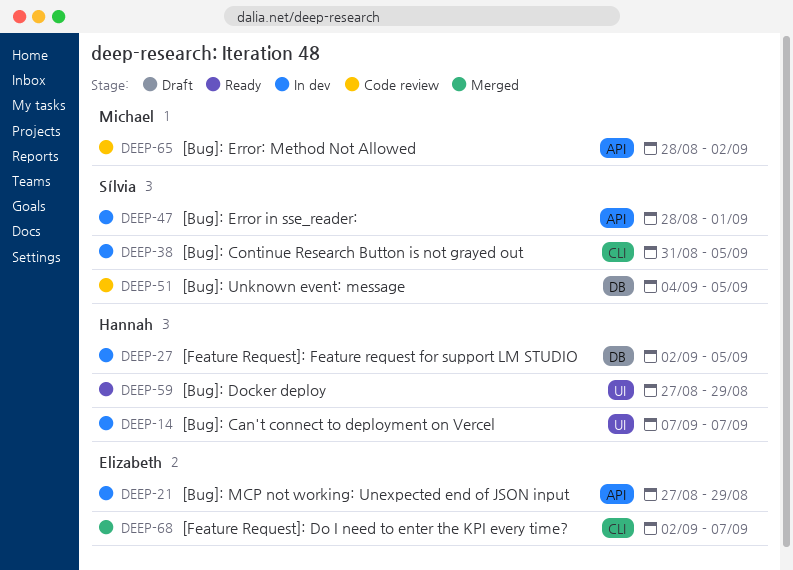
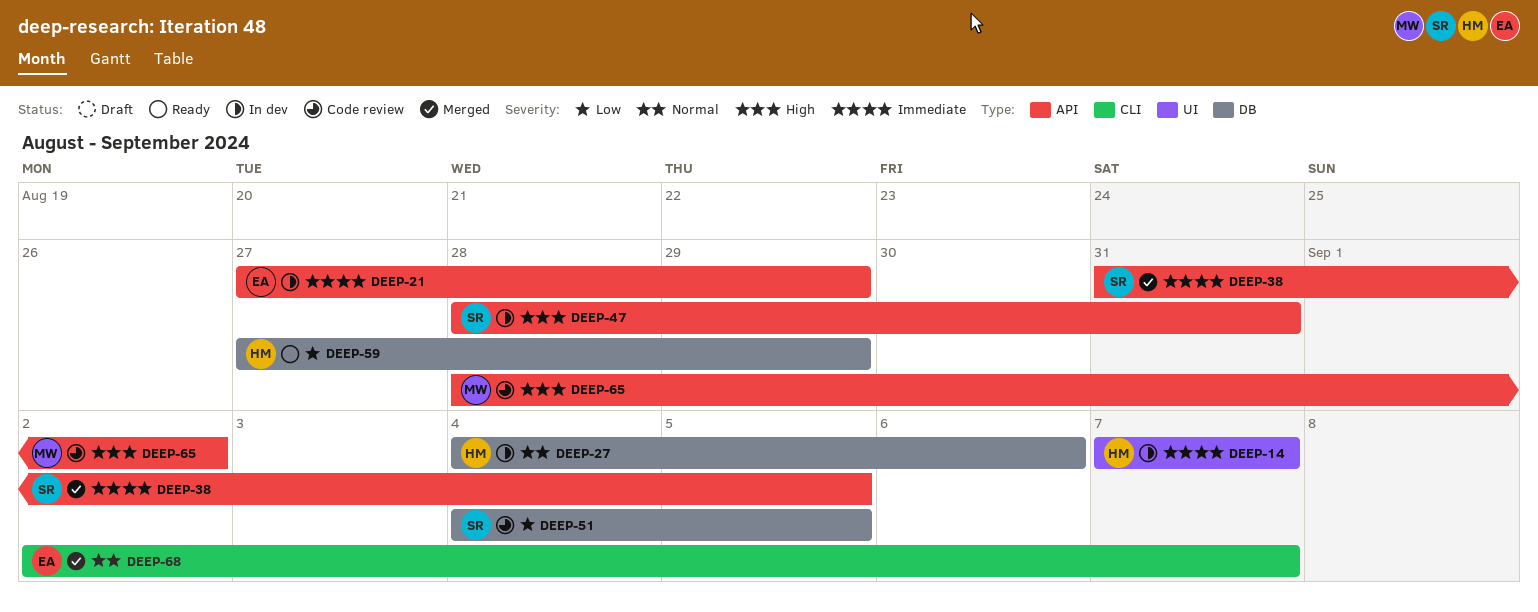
DEEP-27, start: Sep 2 -> Sep 4
DEEP-27, due: Sep 5 -> Sep 6
DEEP-38, status: In dev -> Merged
DEEP-38, label: CLI -> API
DEEP-47, due: Sep 1 -> Aug 31
DEEP-59, label: UI -> DB

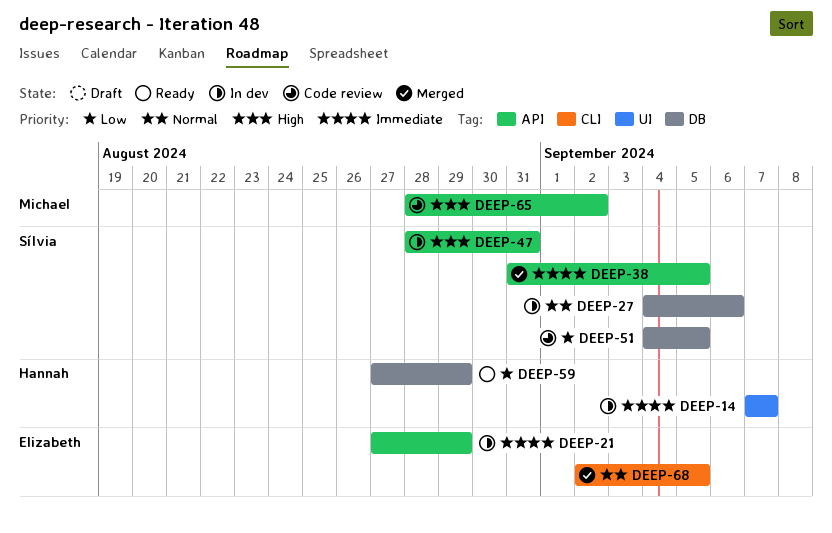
DEEP-27, owner: Hannah -> Sílvia
DEEP-68, due: Sep 7 -> Sep 5

